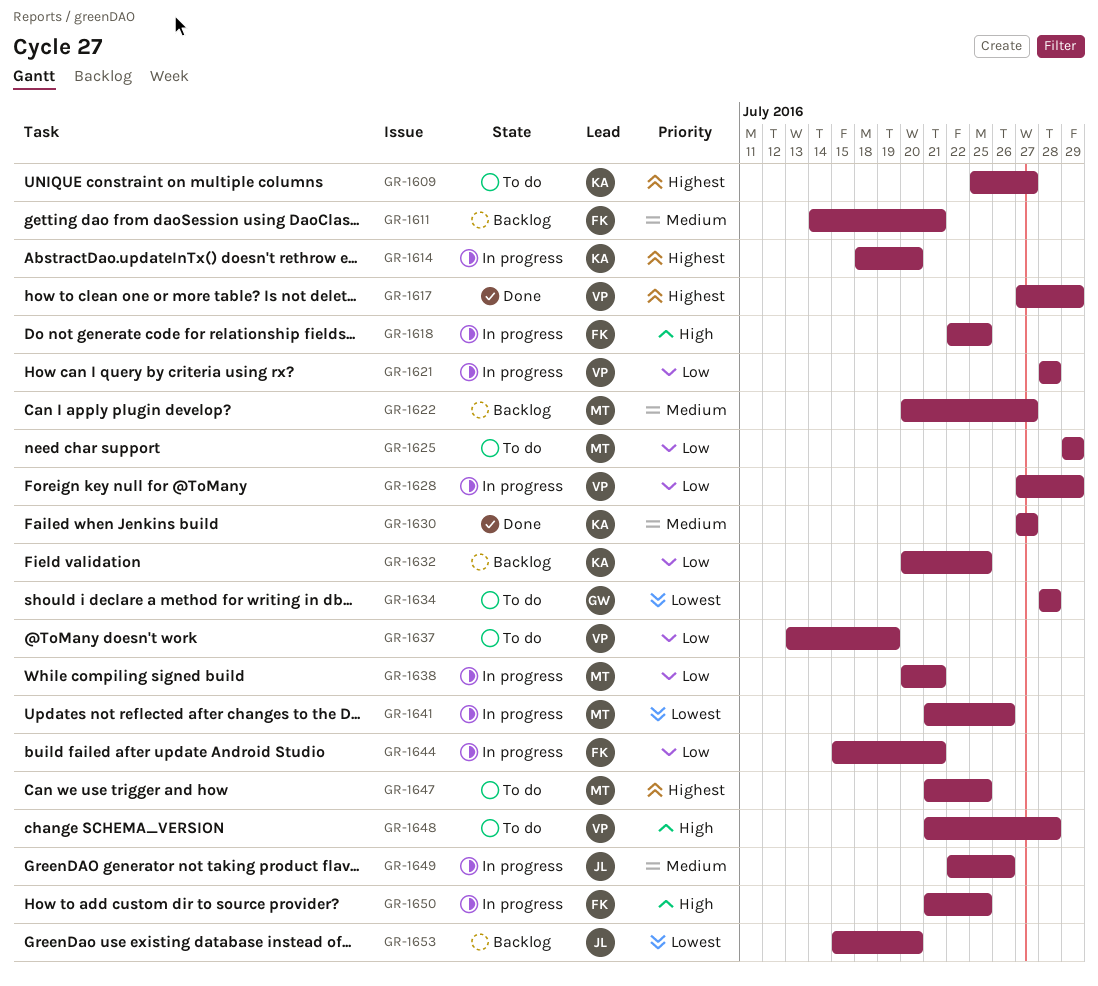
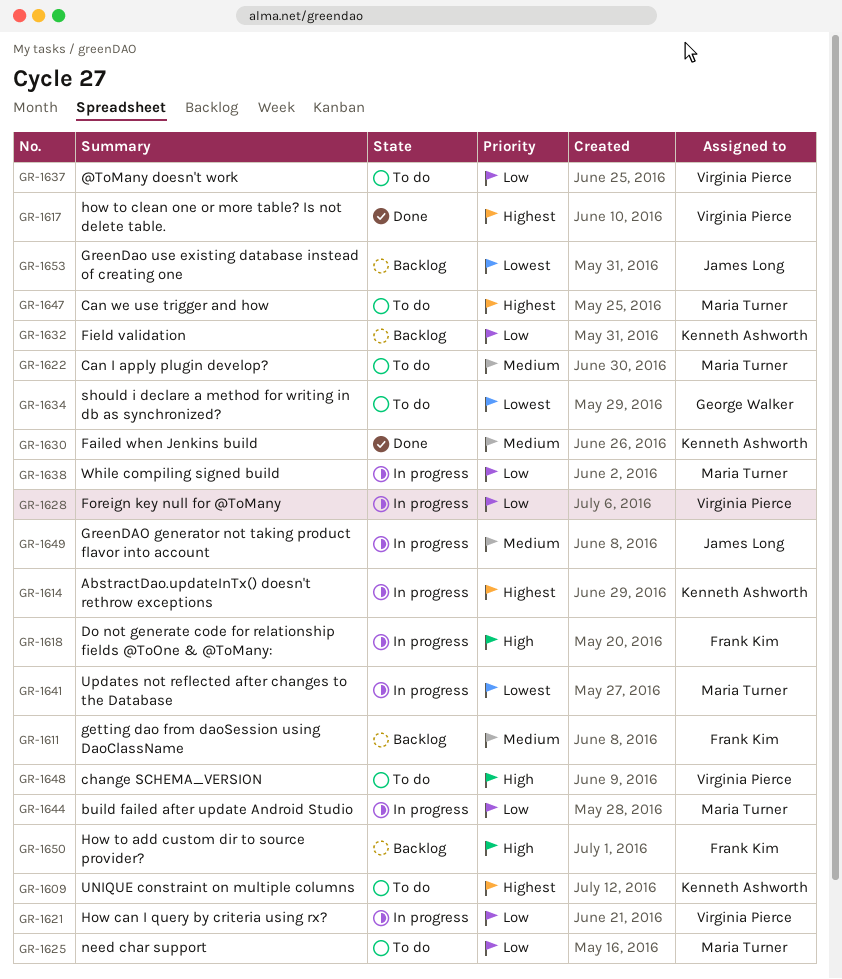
GR-1622, status: Backlog -> To do
GR-1644, owner: Frank Kim -> Maria Turner
GR-1650, status: In progress -> Backlog

